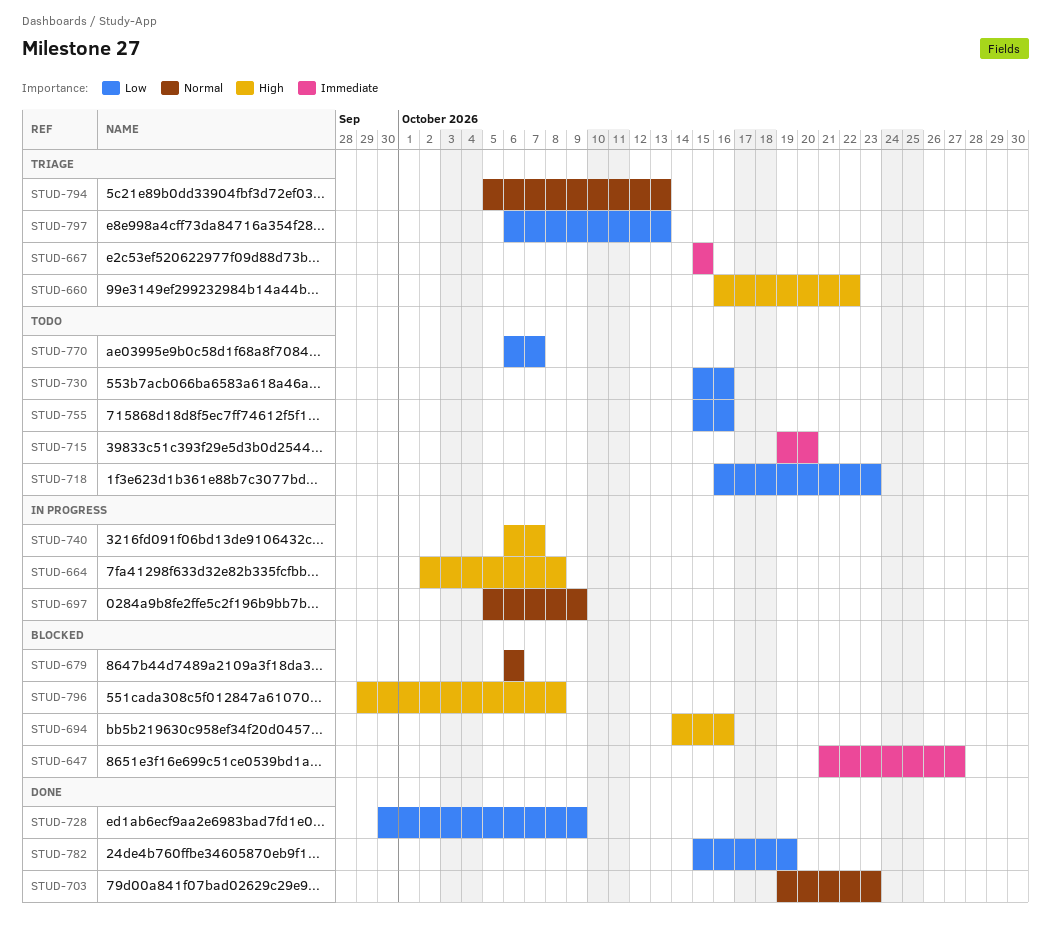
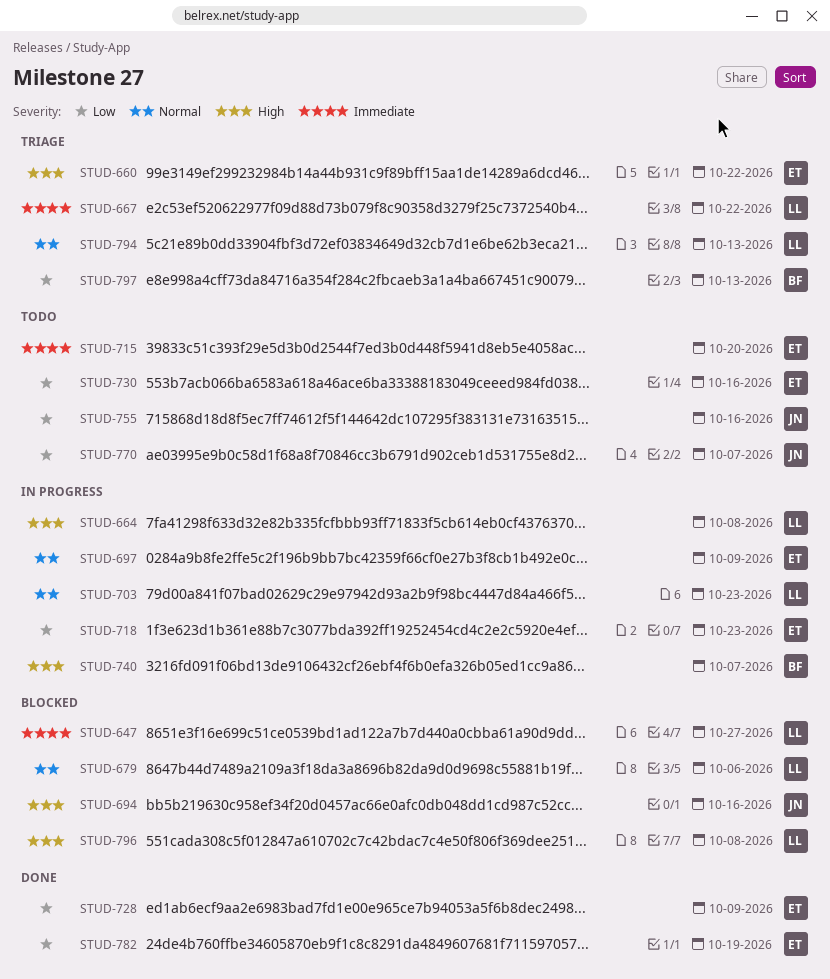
STUD-667, due: Oct 15 -> Oct 22
STUD-703, status: Done -> In progress
STUD-718, status: Todo -> In progress

